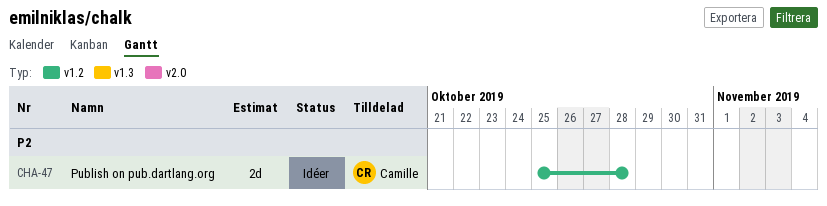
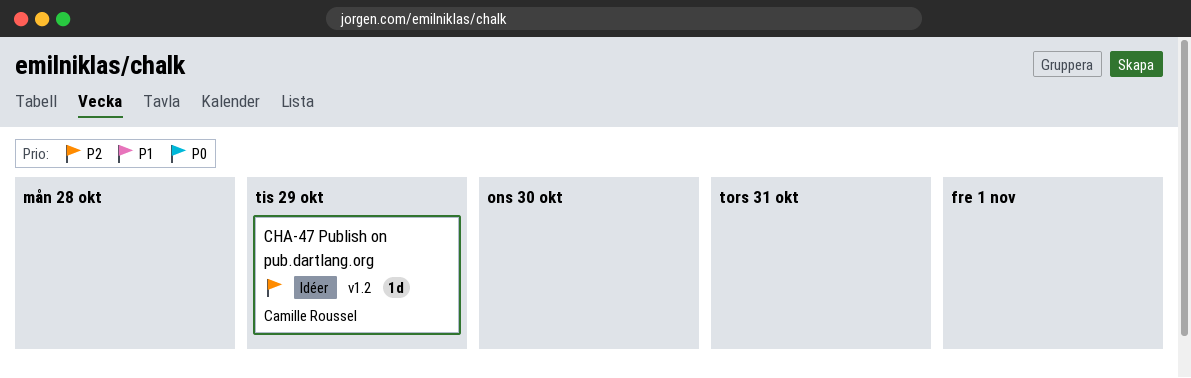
CHA-47, estimate: 2d -> 1d
CHA-47, due: Oct 28 -> Oct 29

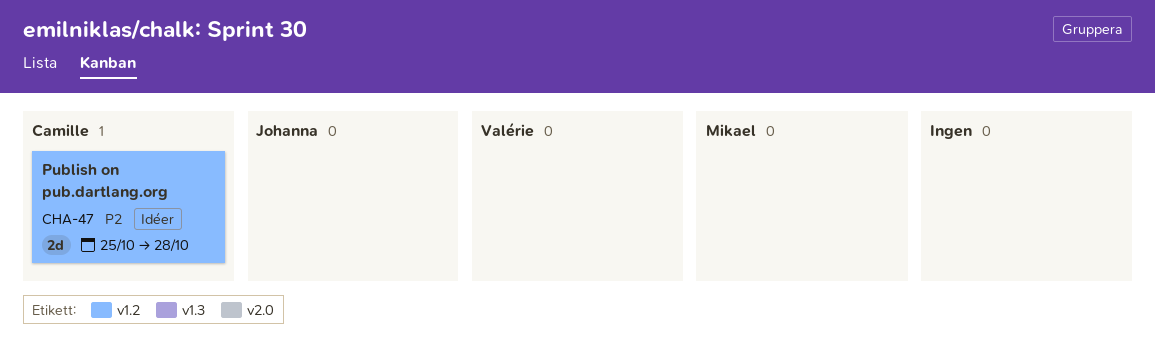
CHA-47, estimate: 1d -> 2d
CHA-47, due: Oct 29 -> Oct 28

